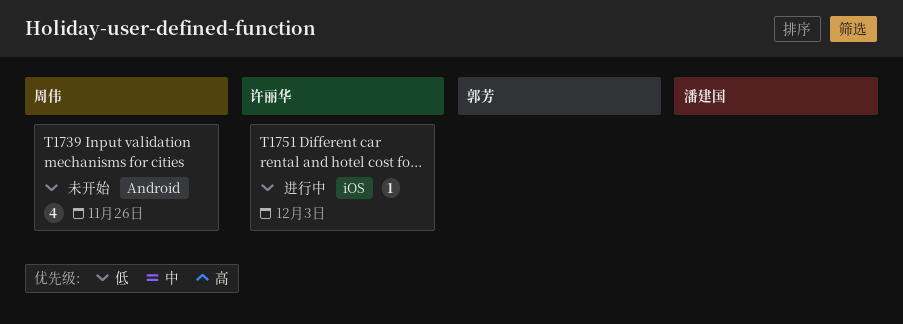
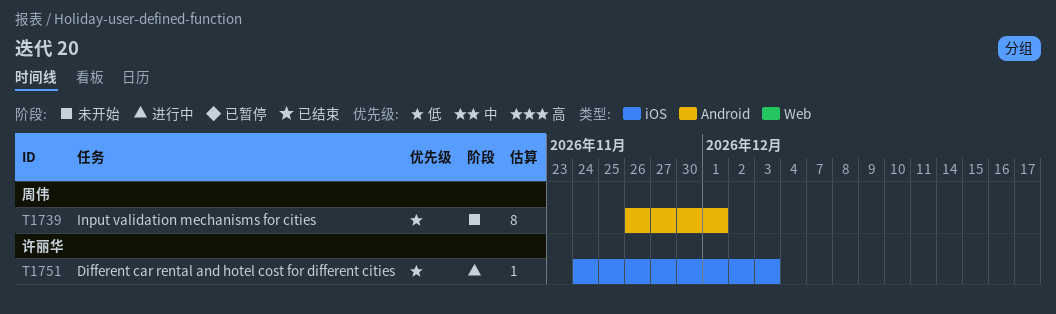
T1739, estimate: 4 -> 8
T1739, due: Nov 26 -> Dec 1

